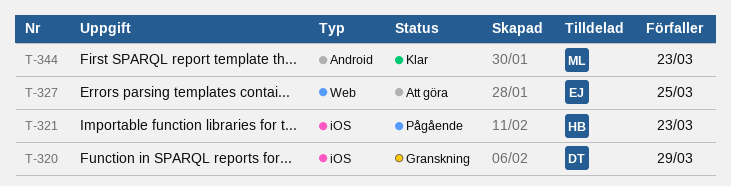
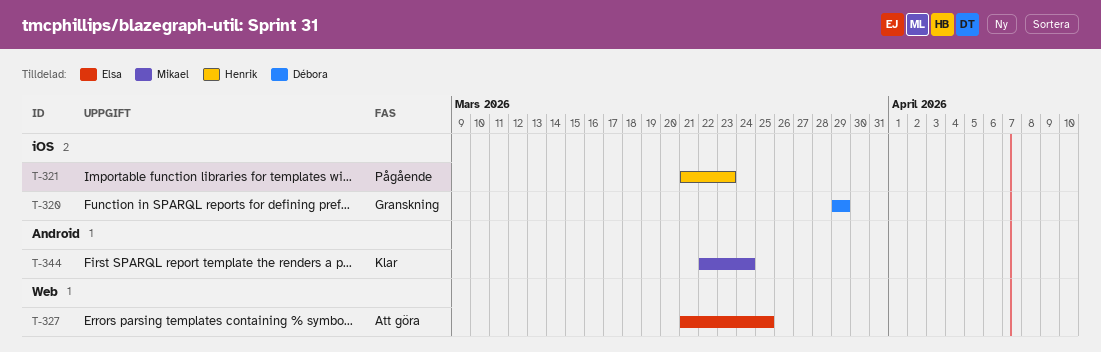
T-344, due: Mar 23 -> Mar 24

